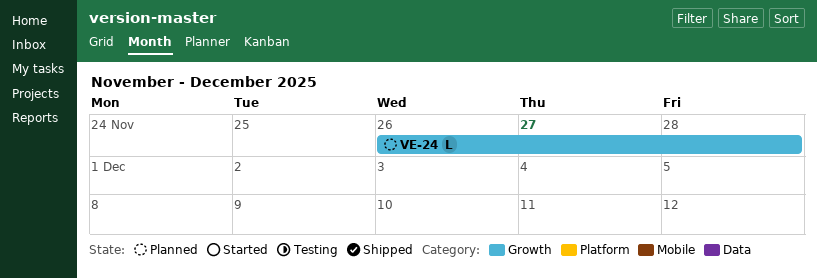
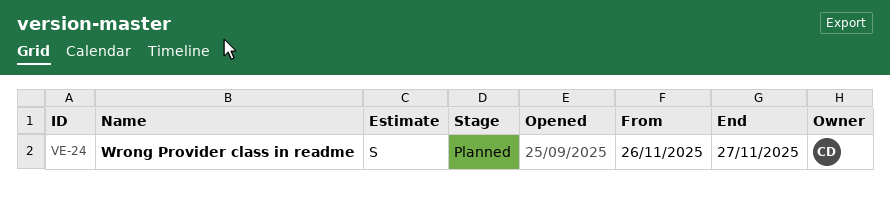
VE-24, estimate: L -> S
VE-24, due: Nov 28 -> Nov 27

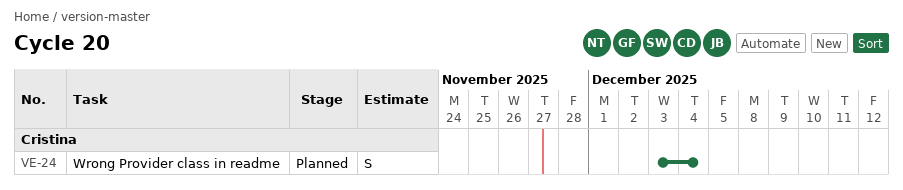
VE-24, start: Nov 26 -> Dec 3
VE-24, due: Nov 27 -> Dec 4

